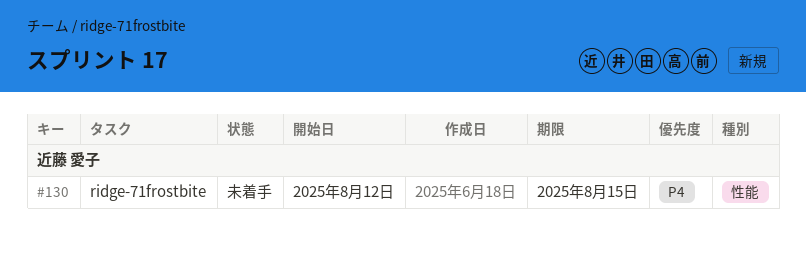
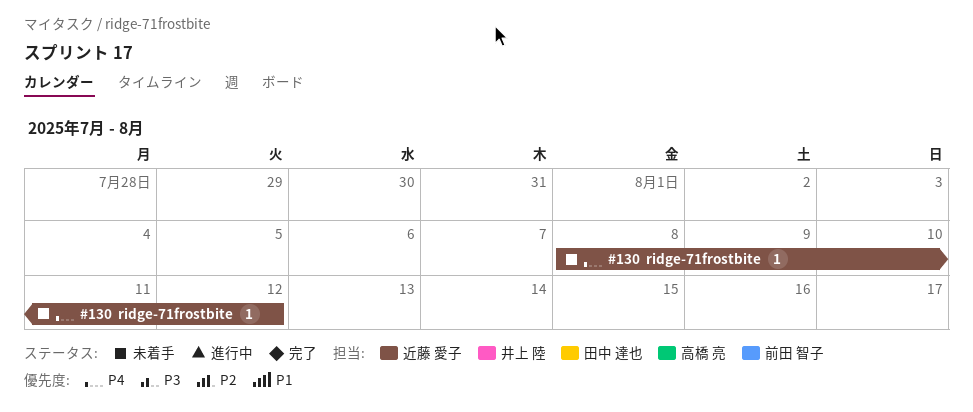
#130, start: Aug 12 -> Aug 8
#130, due: Aug 15 -> Aug 12

